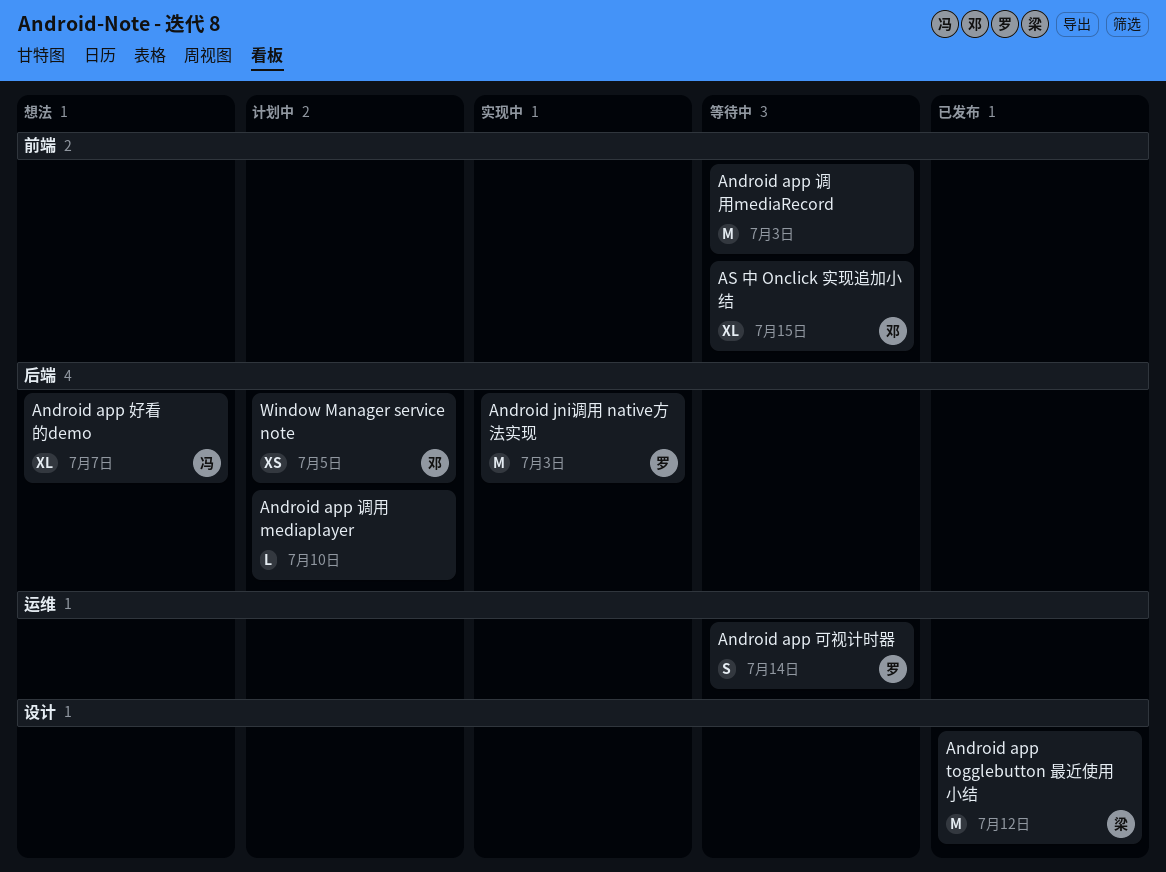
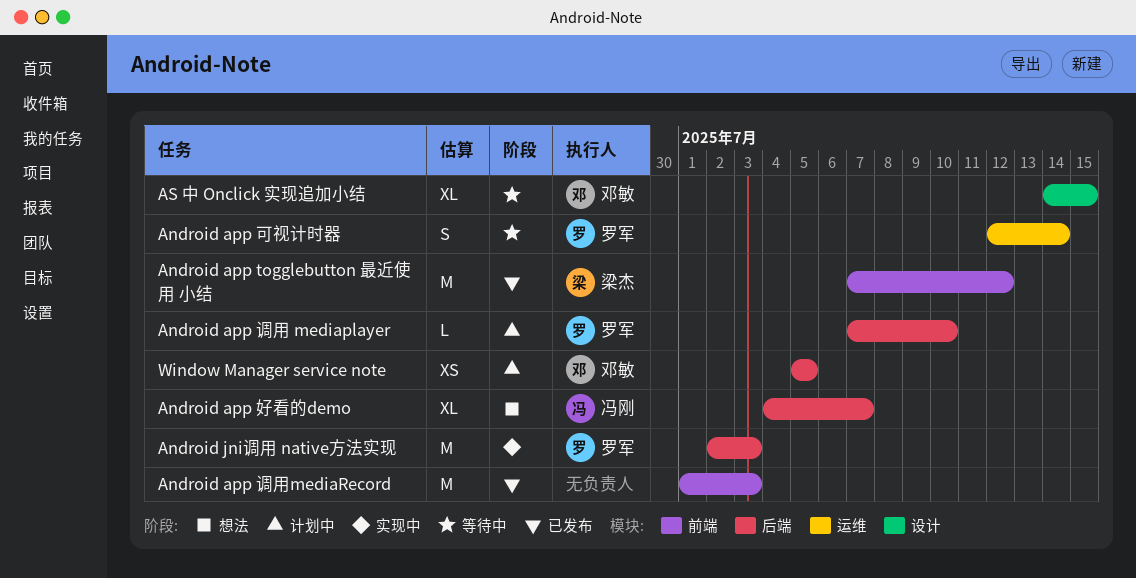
Android app togglebutton 最近使用 小结, label: 设计 -> 前端
Android app 调用 mediaplayer, owner: none -> 罗军
Android app 调用mediaRecord, status: 等待中 -> 已发布
AS 中 Onclick 实现追加小结, label: 前端 -> 设计

